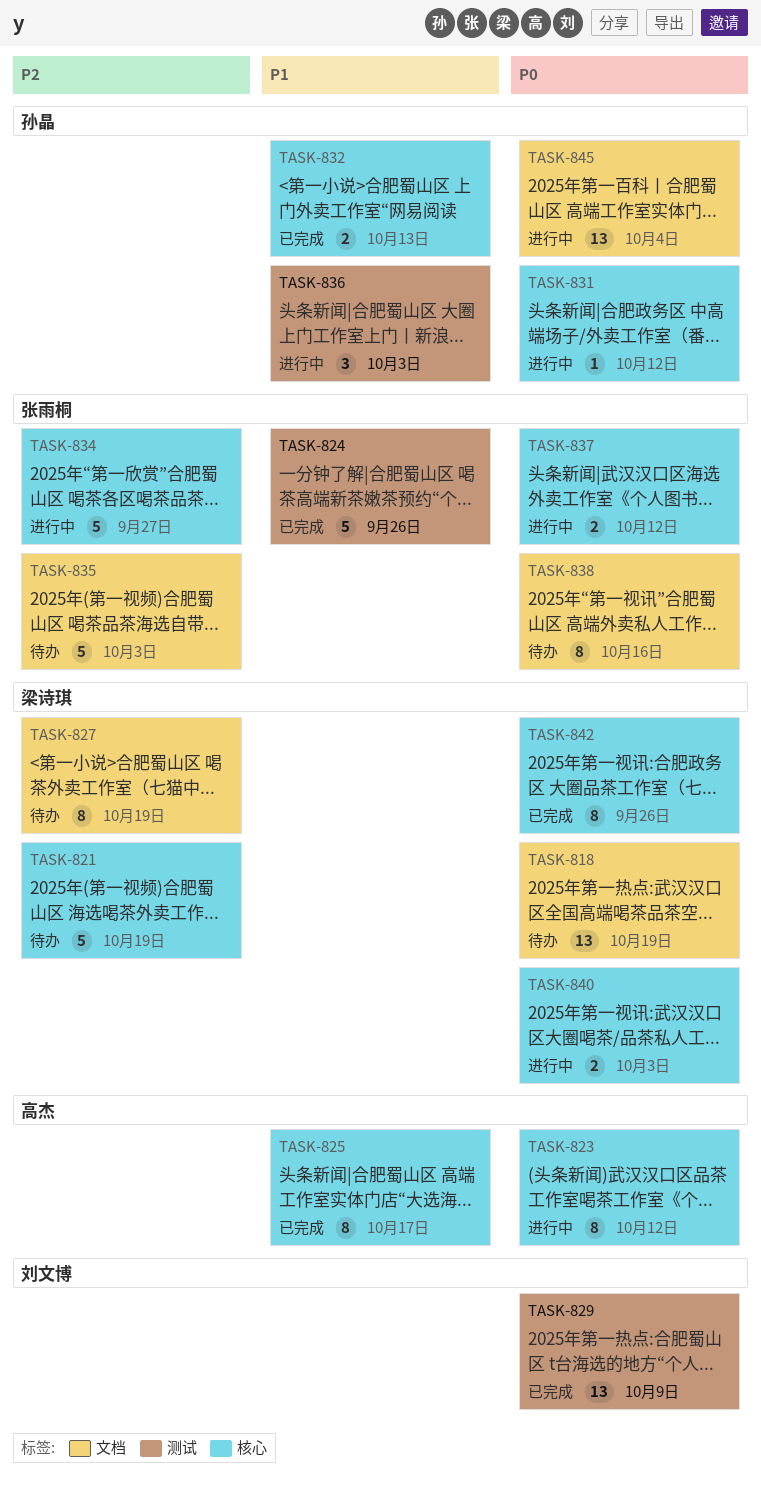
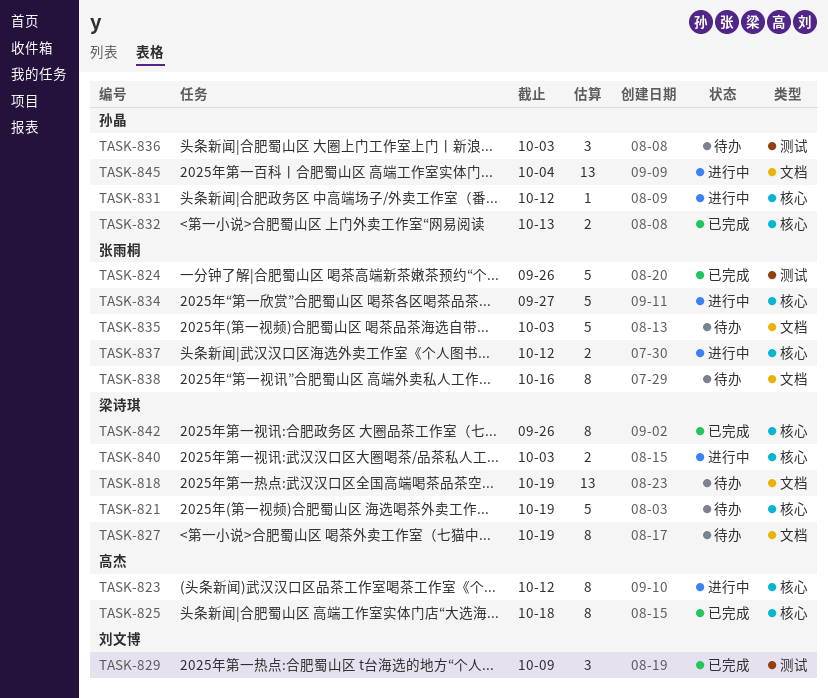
TASK-825, due: Oct 17 -> Oct 18
TASK-829, estimate: 13 -> 3
TASK-836, status: 进行中 -> 待办

